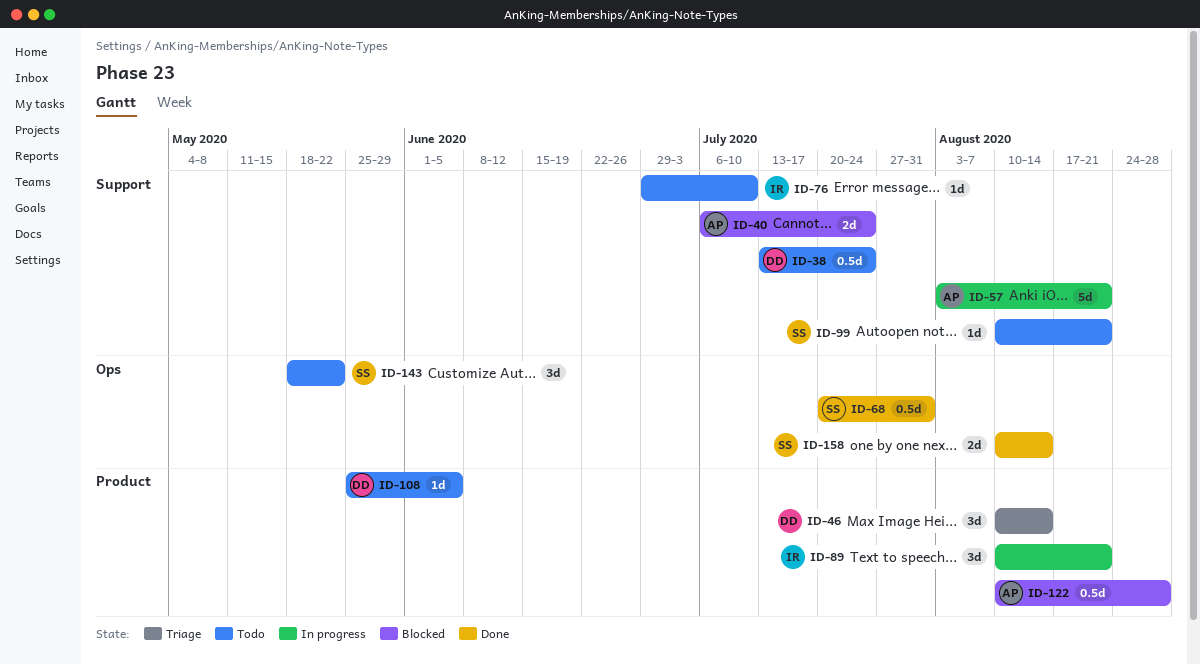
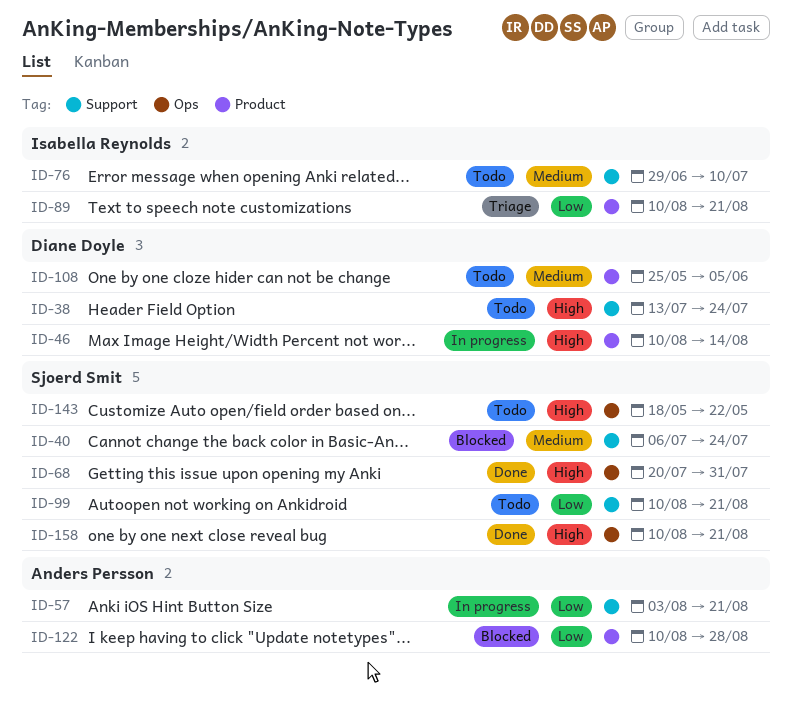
ID-40, owner: Anders Persson -> Sjoerd Smit
ID-46, status: Triage -> In progress
ID-89, status: In progress -> Triage
ID-158, due: Aug 14 -> Aug 21

